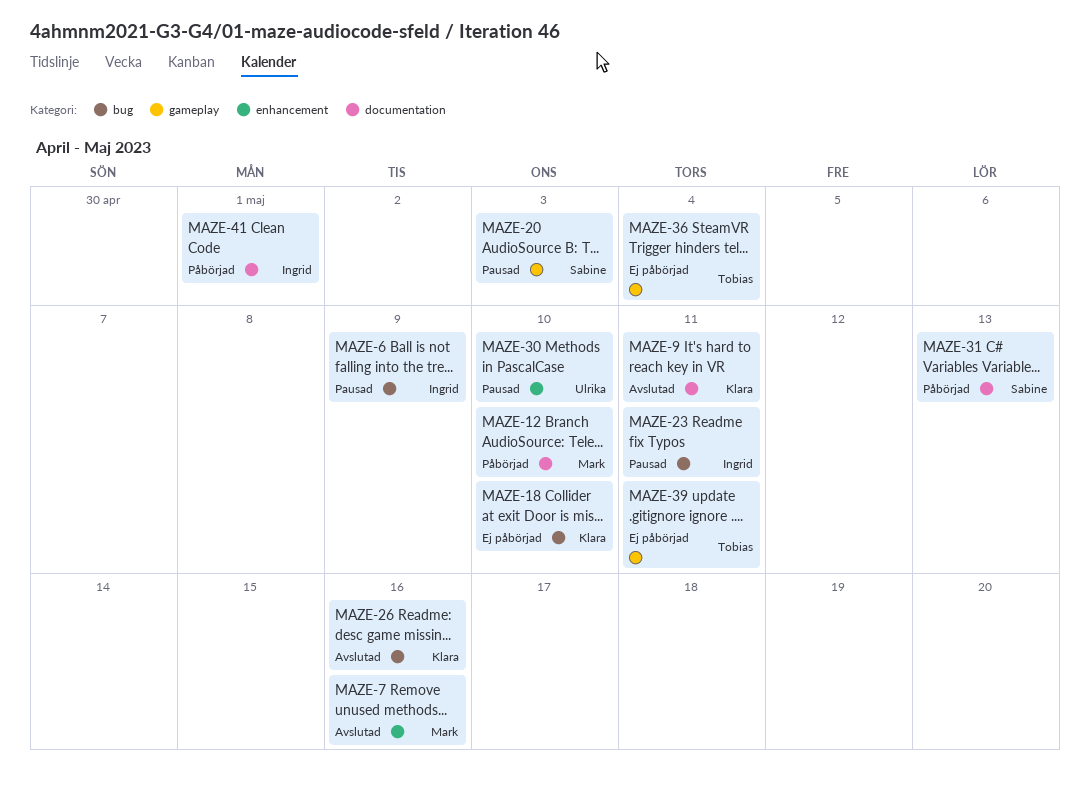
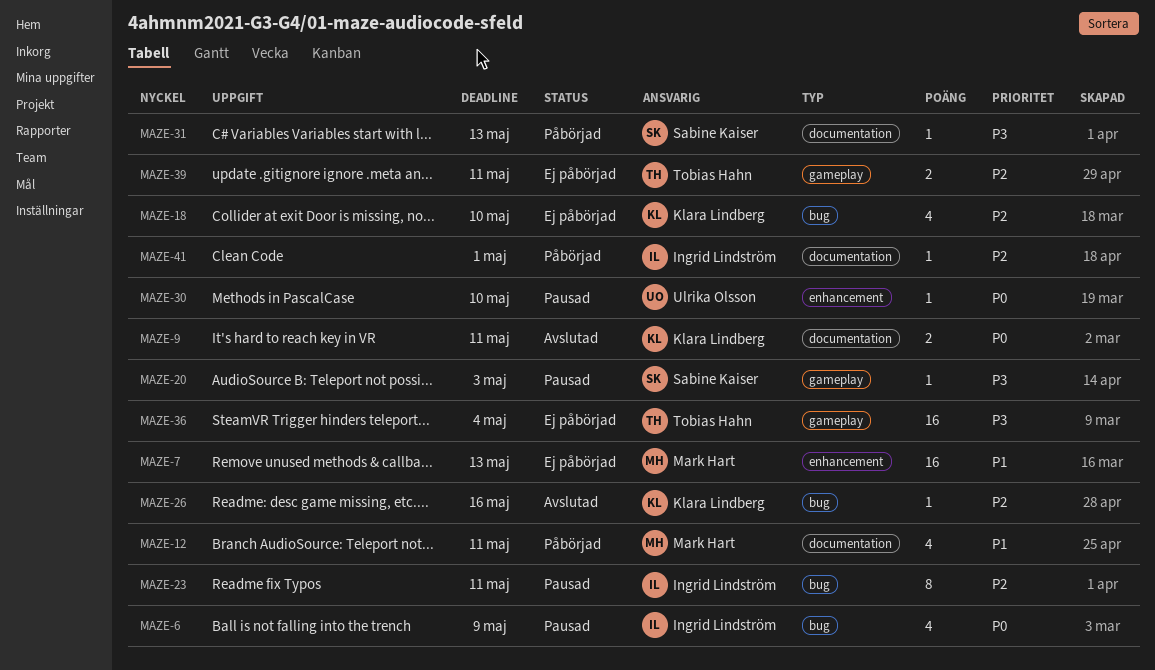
MAZE-7, status: Avslutad -> Ej påbörjad
MAZE-7, due: May 16 -> May 13
MAZE-12, due: May 10 -> May 11

